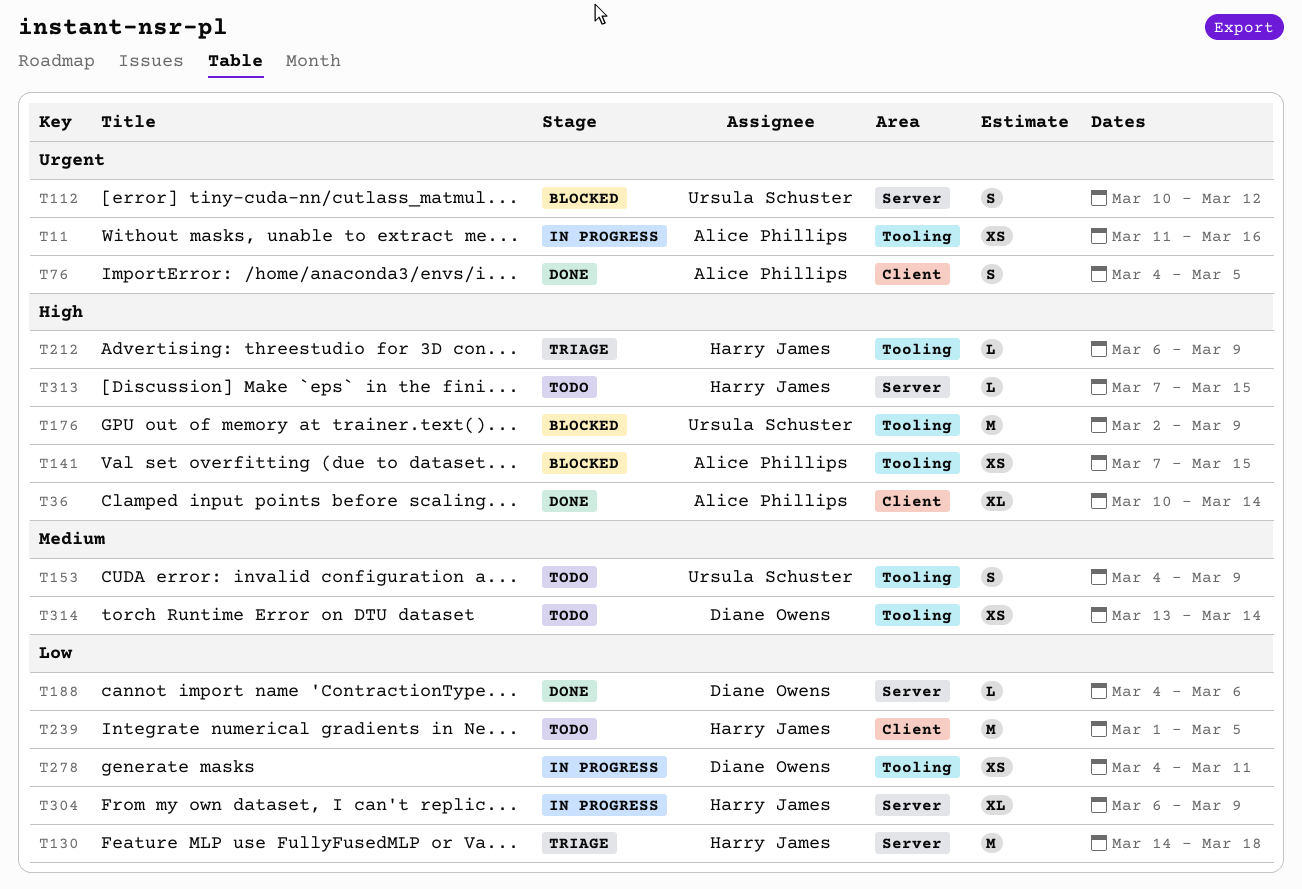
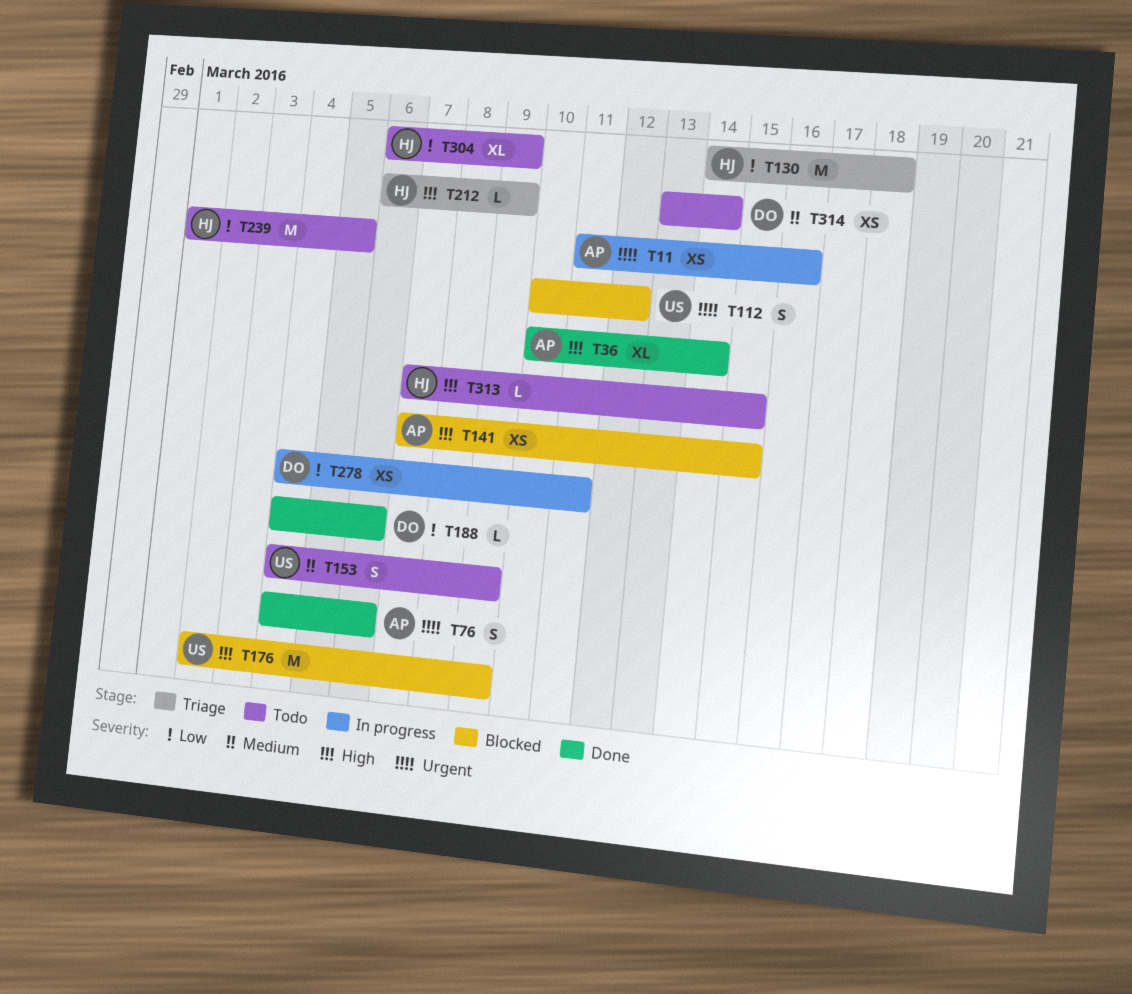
T76, due: Mar 5 -> Mar 6
T304, status: In progress -> Todo

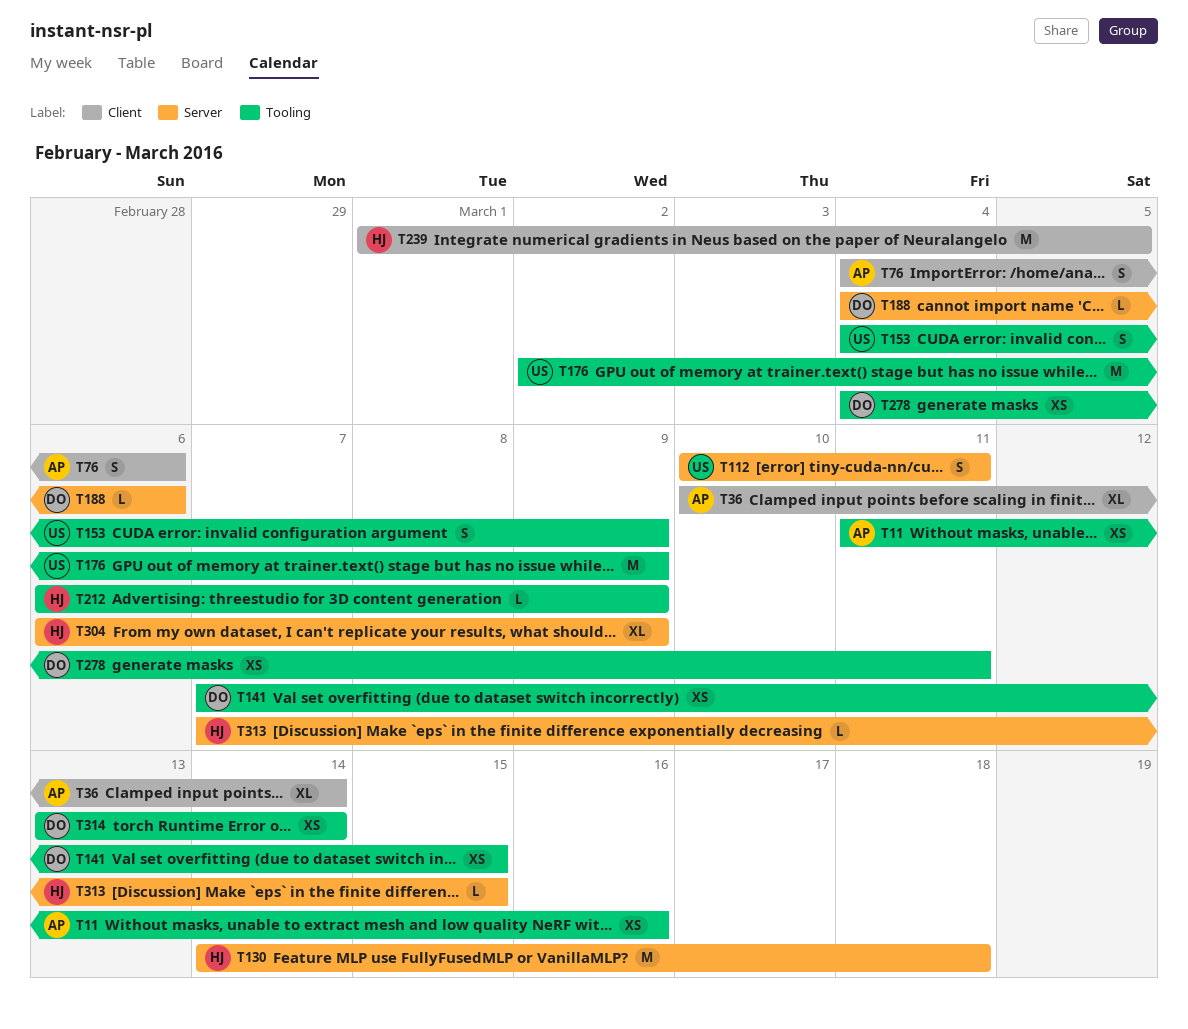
T112, due: Mar 12 -> Mar 11
T141, owner: AP -> DO

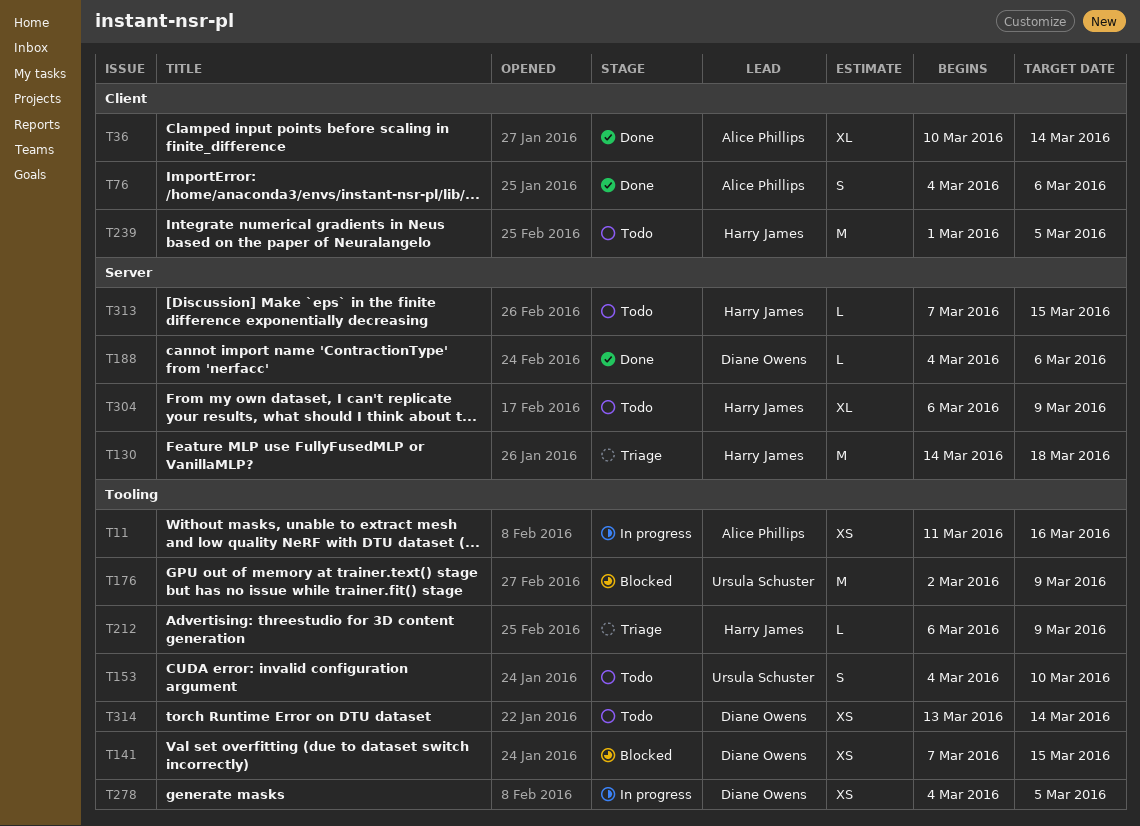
T112: present -> none
T153, due: Mar 9 -> Mar 10
T278, due: Mar 11 -> Mar 5

